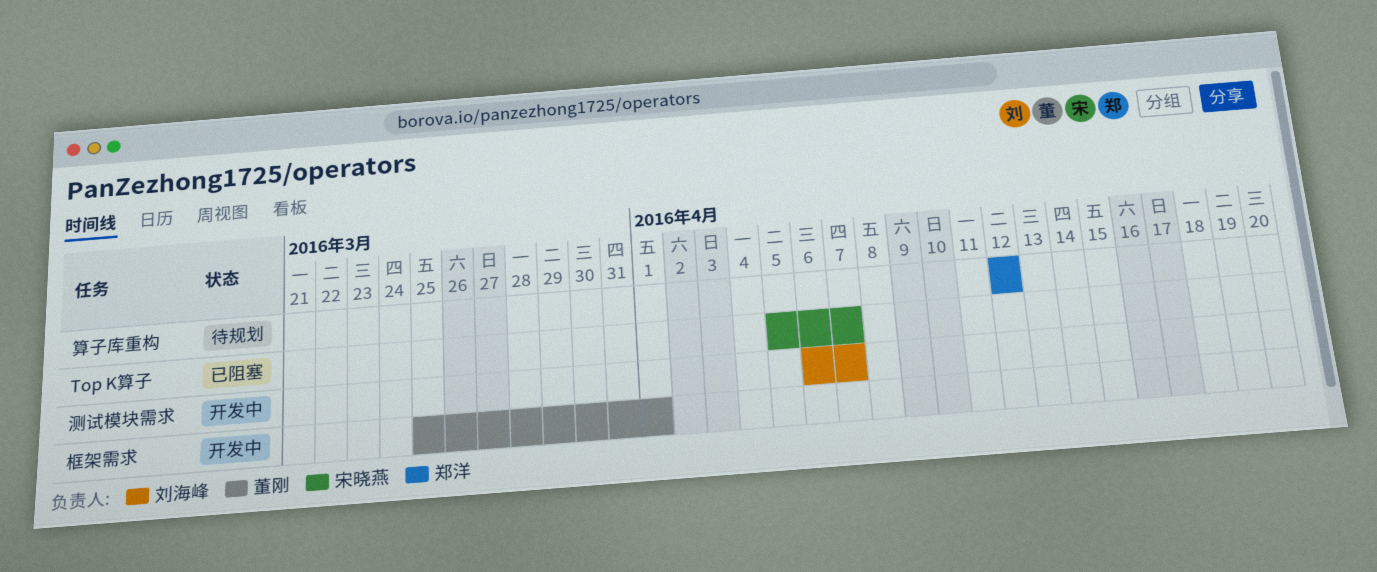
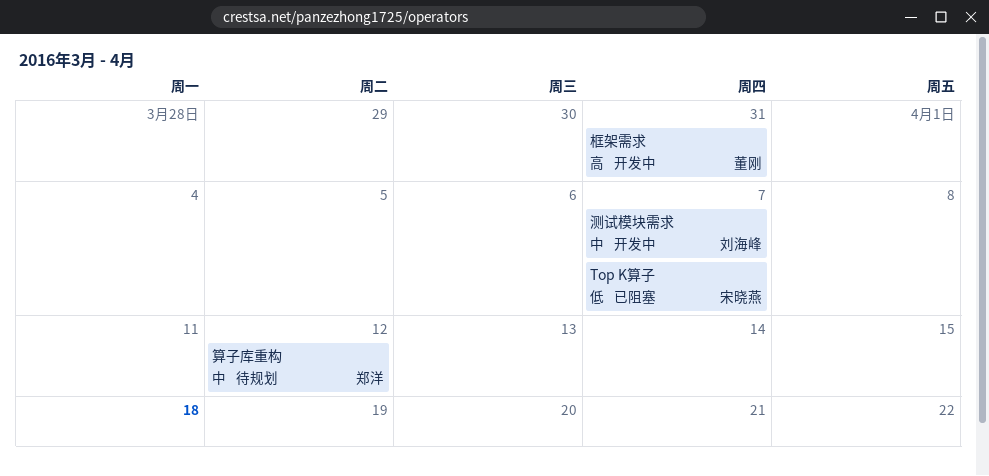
框架需求, due: Apr 1 -> Mar 31

